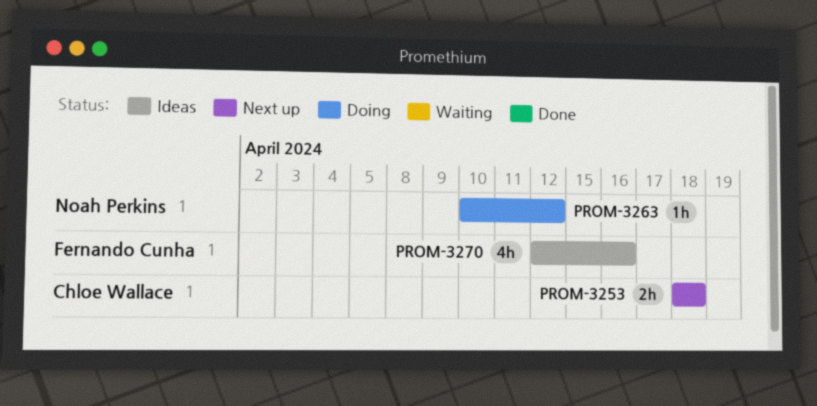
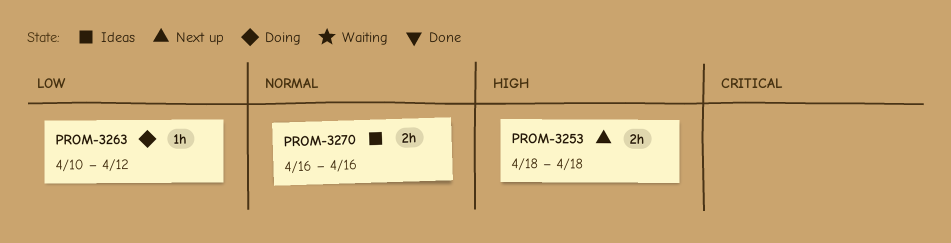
PROM-3270, estimate: 4h -> 2h
PROM-3270, start: Apr 12 -> Apr 16

